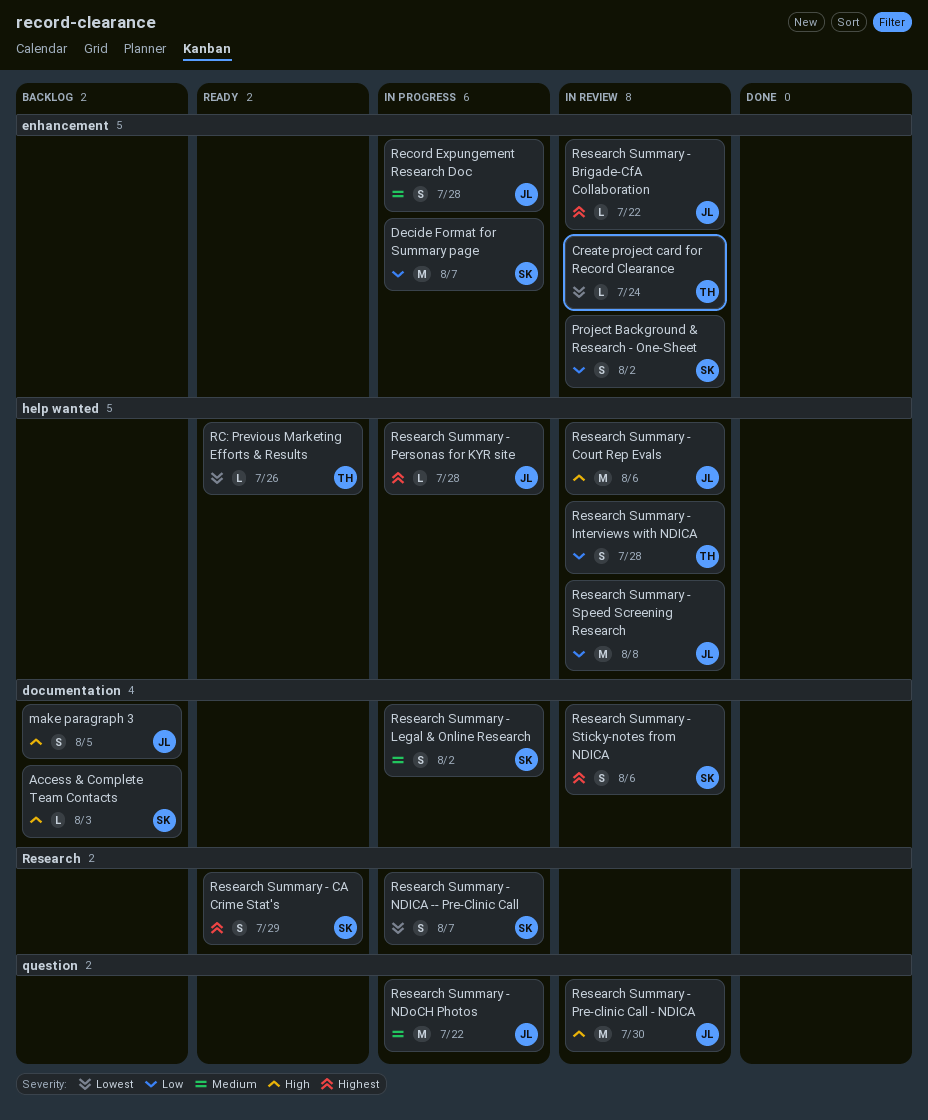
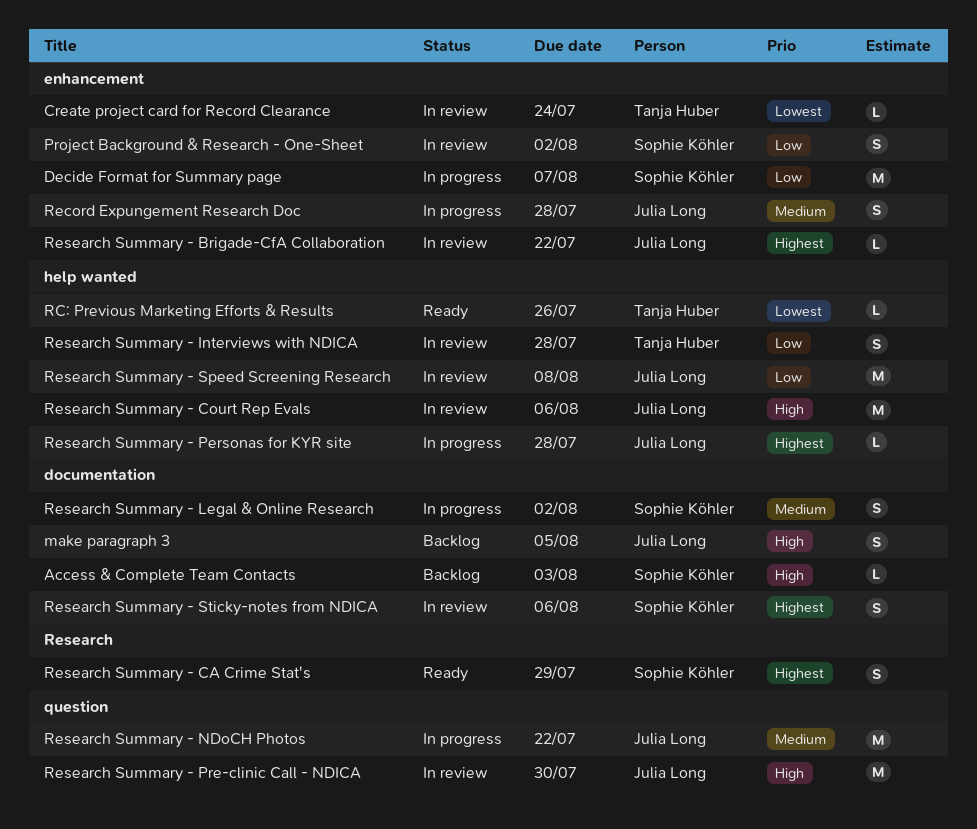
Research Summary - NDICA -- Pre-Clinic Call: present -> none

